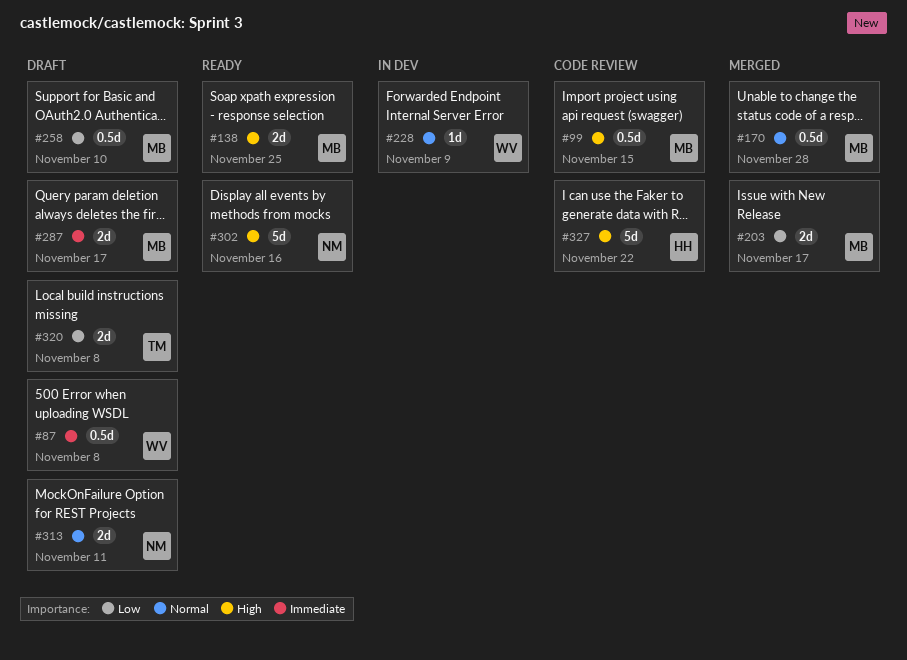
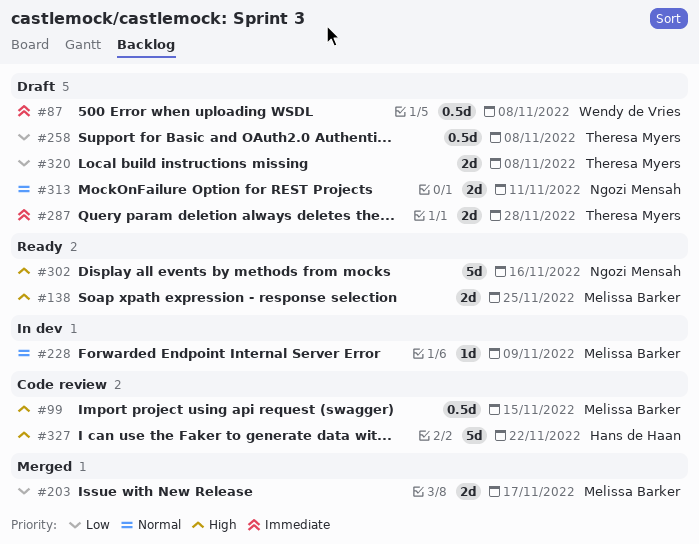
#170: present -> none
#228, owner: Wendy de Vries -> Melissa Barker
#258, owner: Melissa Barker -> Theresa Myers
#258, due: Nov 10 -> Nov 8
#287, owner: Melissa Barker -> Theresa Myers
#287, due: Nov 17 -> Nov 28

